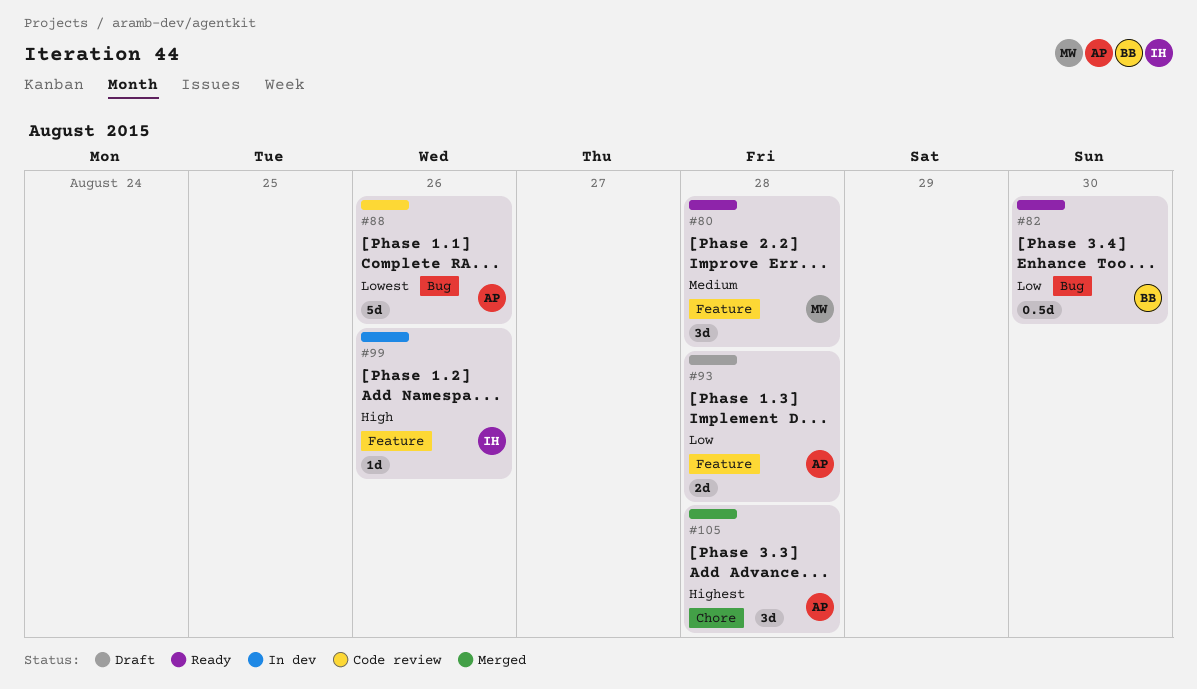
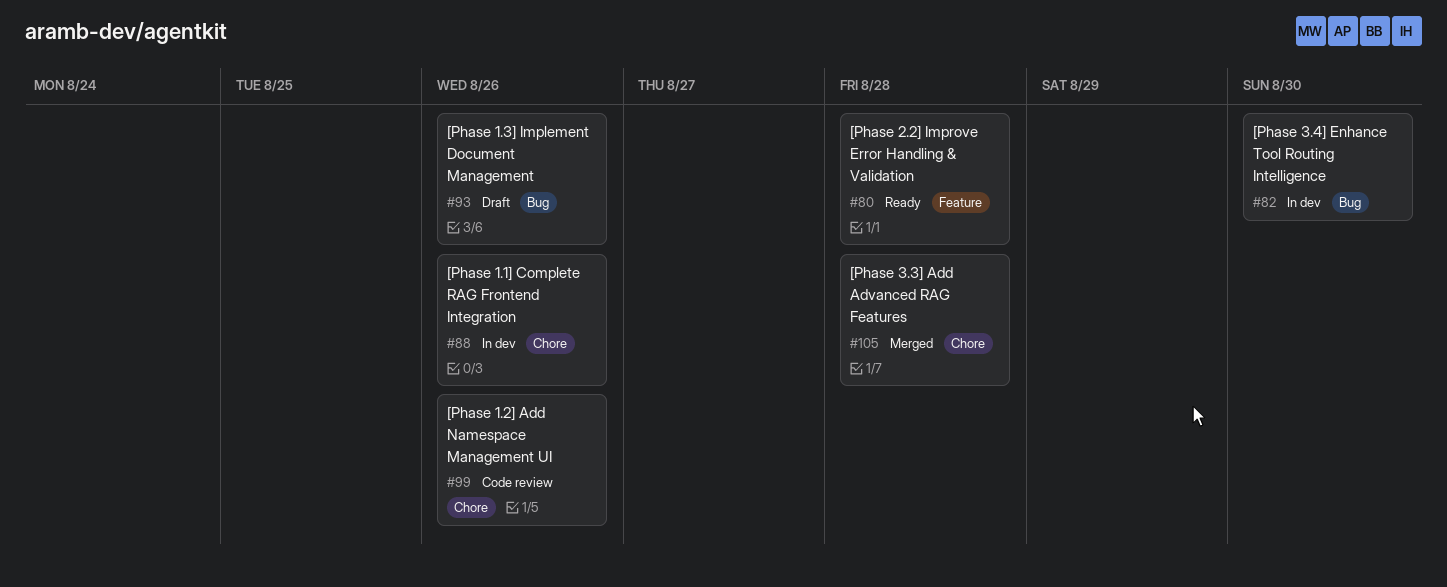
#82, status: Ready -> In dev
#88, status: Code review -> In dev
#88, label: Bug -> Chore
#93, label: Feature -> Bug
#93, due: Aug 28 -> Aug 26
#99, status: In dev -> Code review
#99, label: Feature -> Chore

